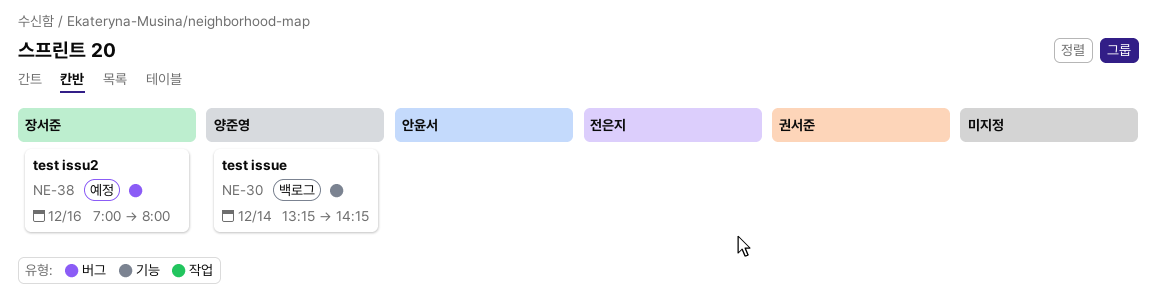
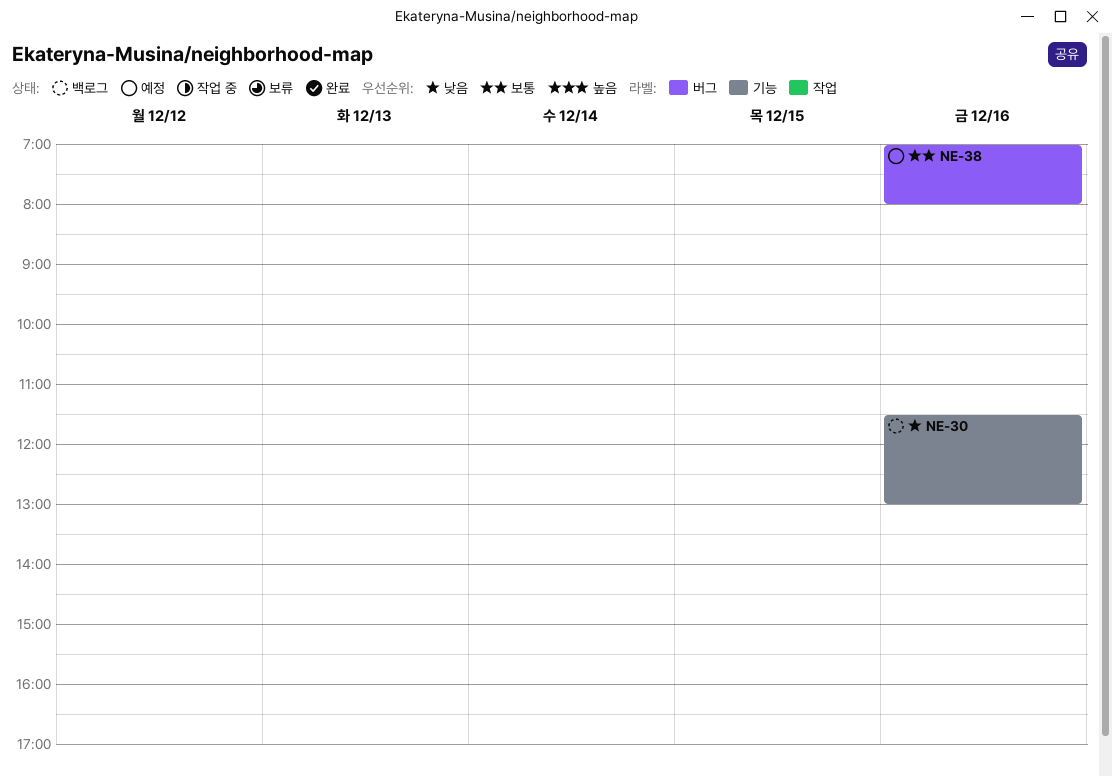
NE-30, day: Dec 14 -> Dec 16
NE-30, begins: 13:15 -> 11:30
NE-30, ends: 14:15 -> 13:00

